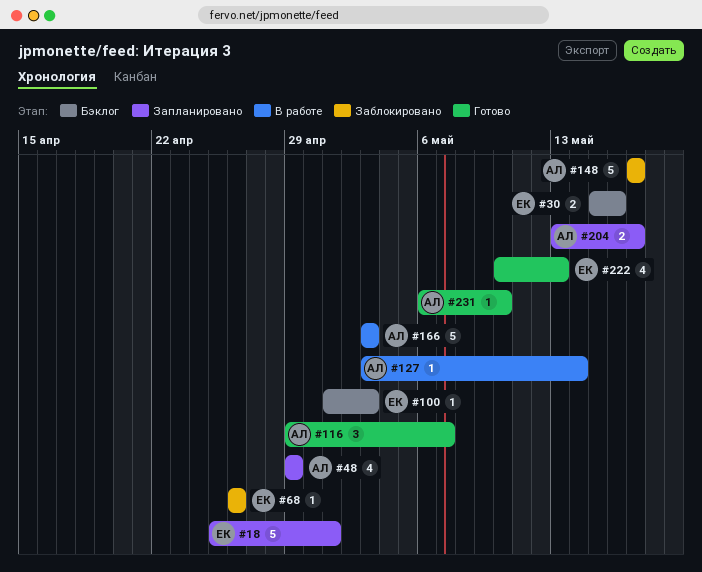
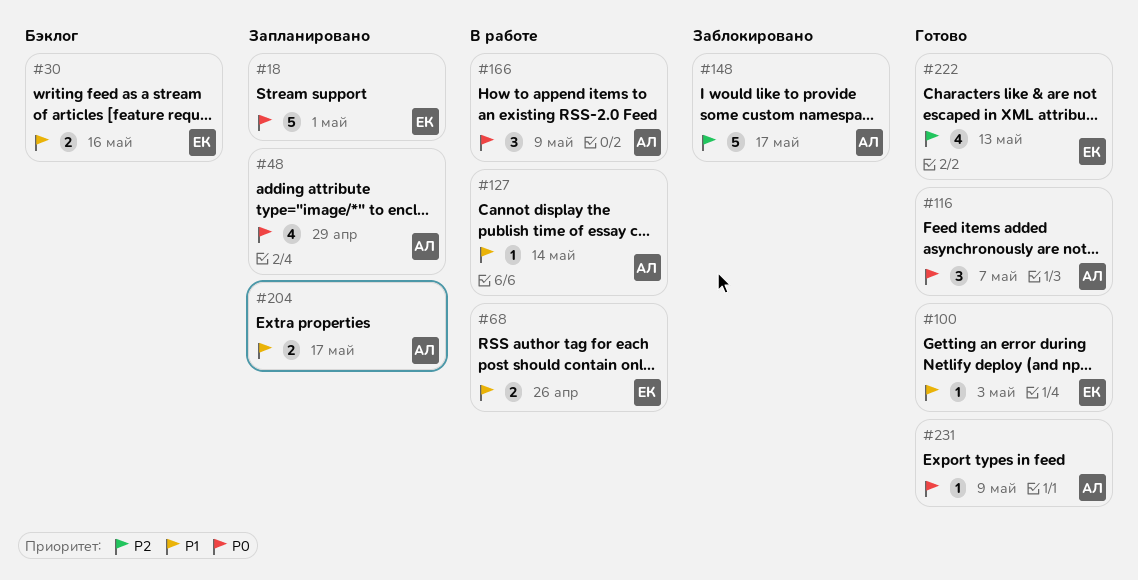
#68, status: Заблокировано -> В работе
#68, estimate: 1 -> 2
#100, status: Бэклог -> Готово
#166, estimate: 5 -> 3
#166, due: May 3 -> May 9
#231, due: May 10 -> May 9

